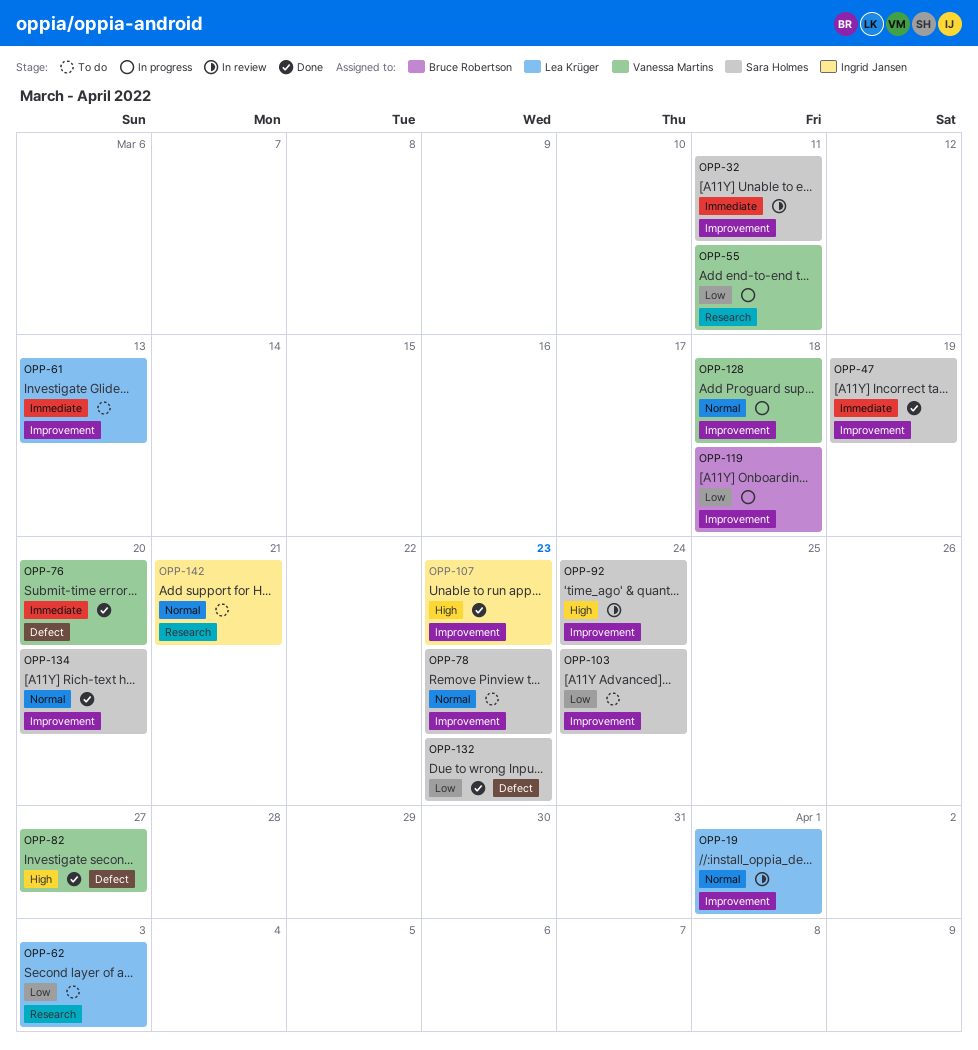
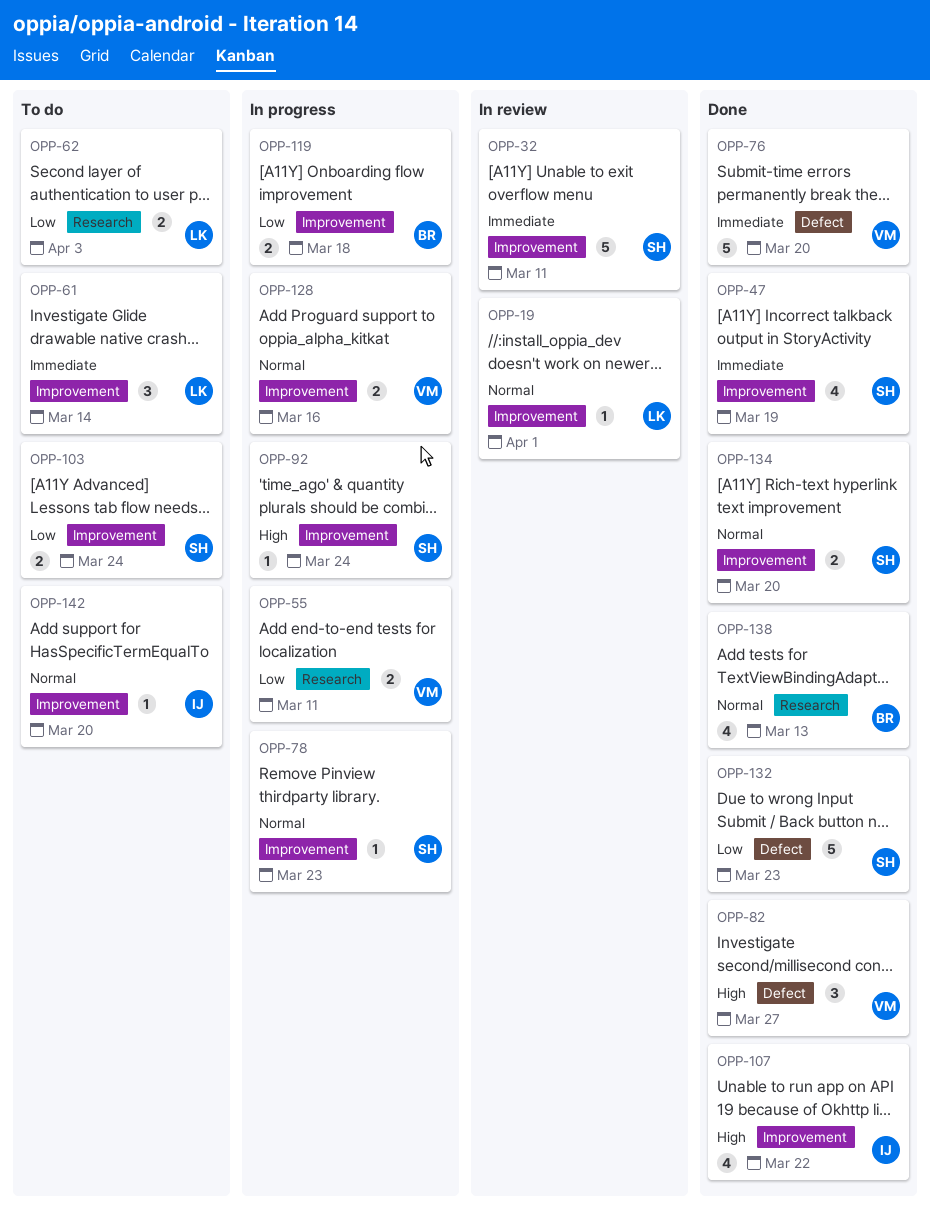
OPP-61, due: Mar 13 -> Mar 14
OPP-78, status: To do -> In progress
OPP-92, status: In review -> In progress
OPP-107, due: Mar 23 -> Mar 22
OPP-128, due: Mar 18 -> Mar 16
OPP-138: none -> present
OPP-142, label: Research -> Improvement
OPP-142, due: Mar 21 -> Mar 20

